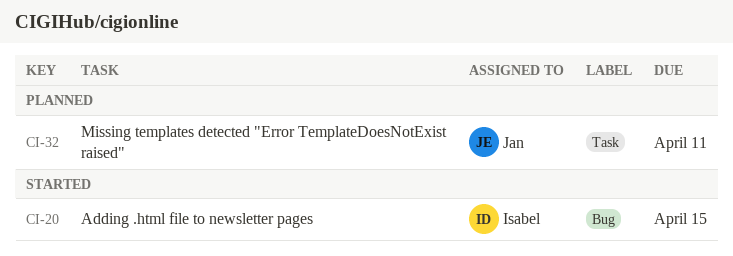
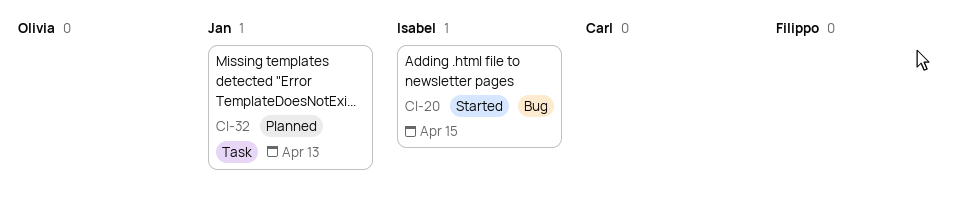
CI-32, due: Apr 11 -> Apr 13

